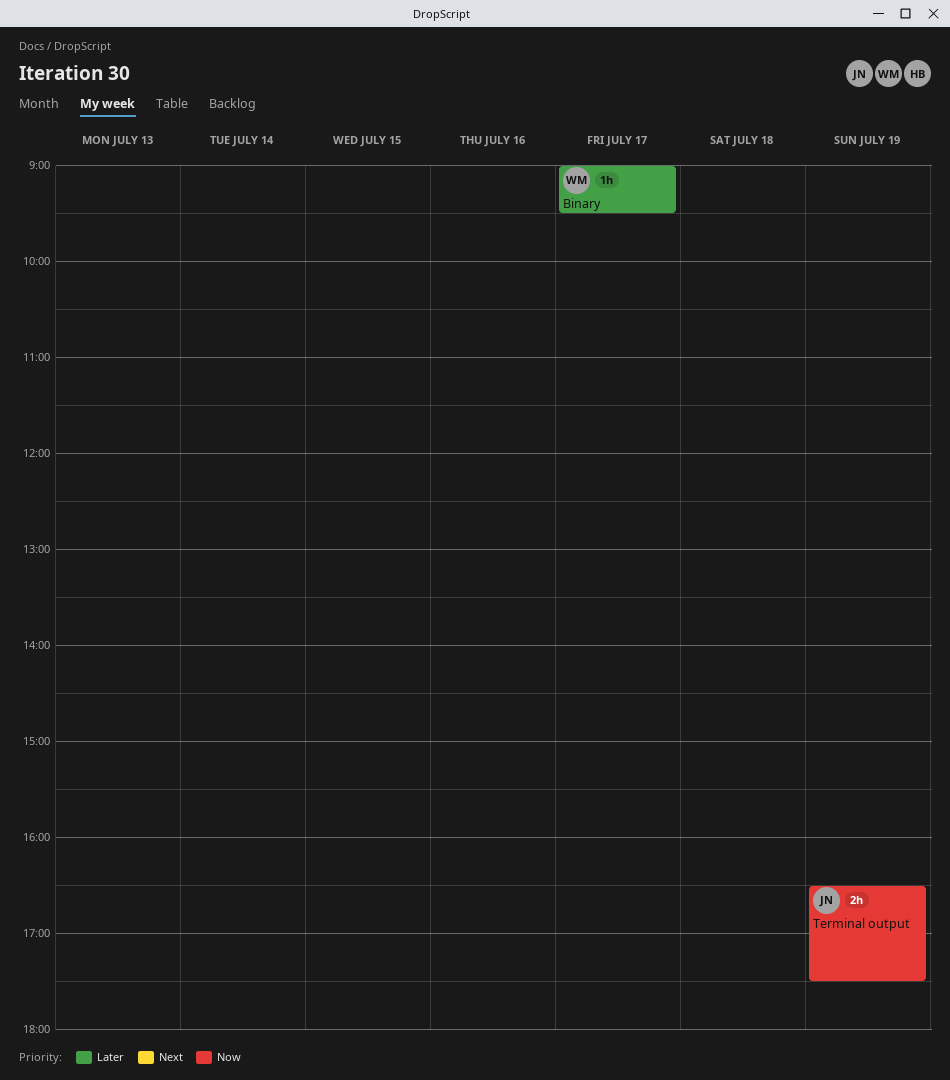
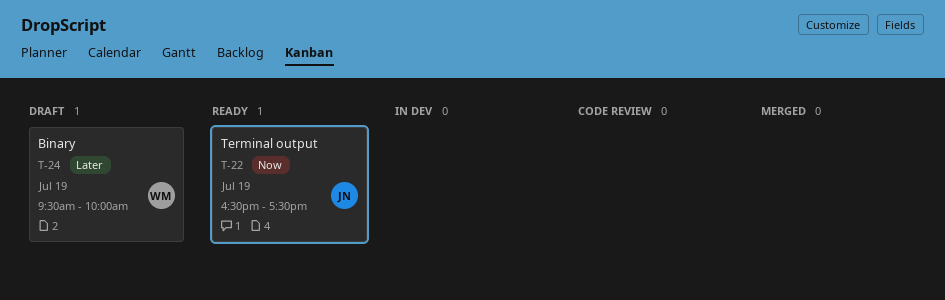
Binary, day: Jul 17 -> Jul 19
Binary, begins: 09:00 -> 09:30
Binary, ends: 09:30 -> 10:00

